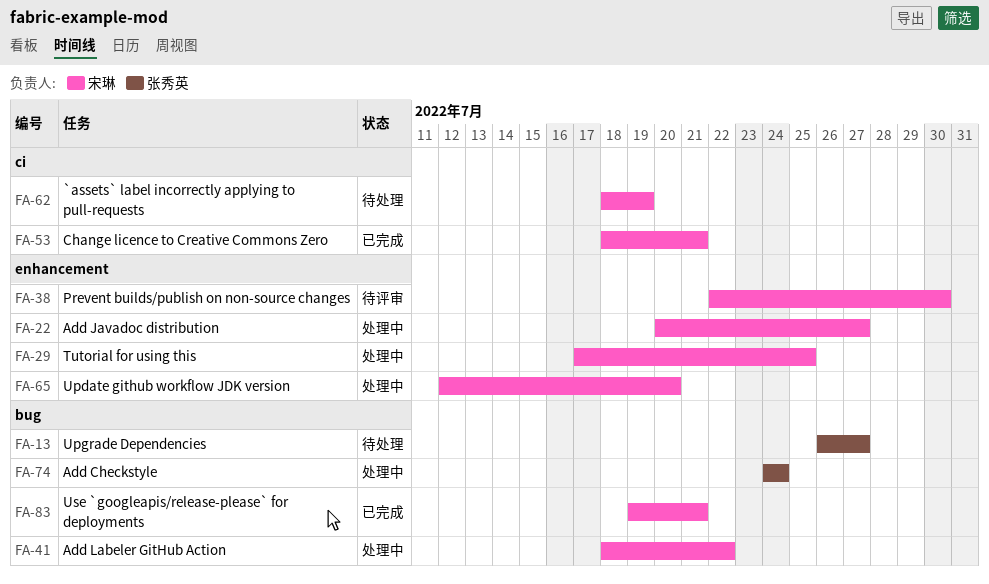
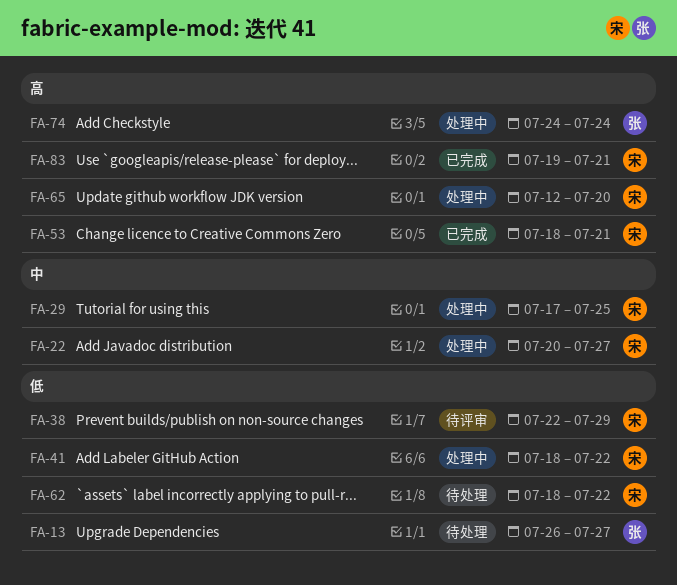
FA-38, due: Jul 30 -> Jul 29
FA-62, due: Jul 19 -> Jul 22

